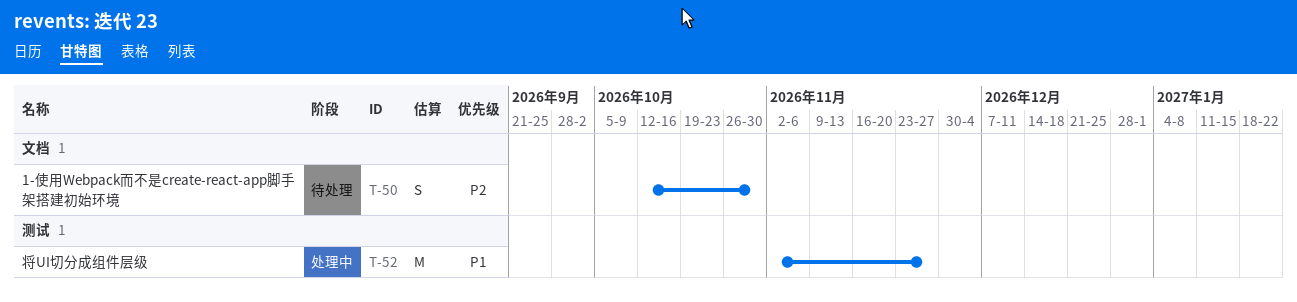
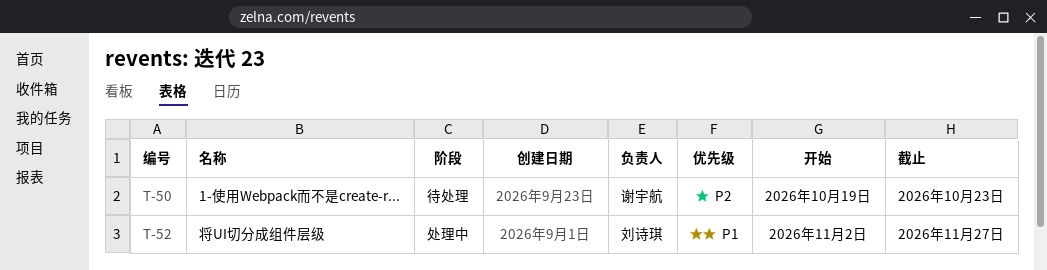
T-50, start: Oct 12 -> Oct 19
T-50, due: Oct 30 -> Oct 23

